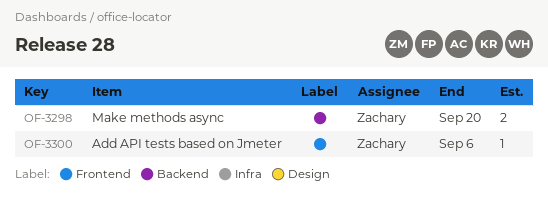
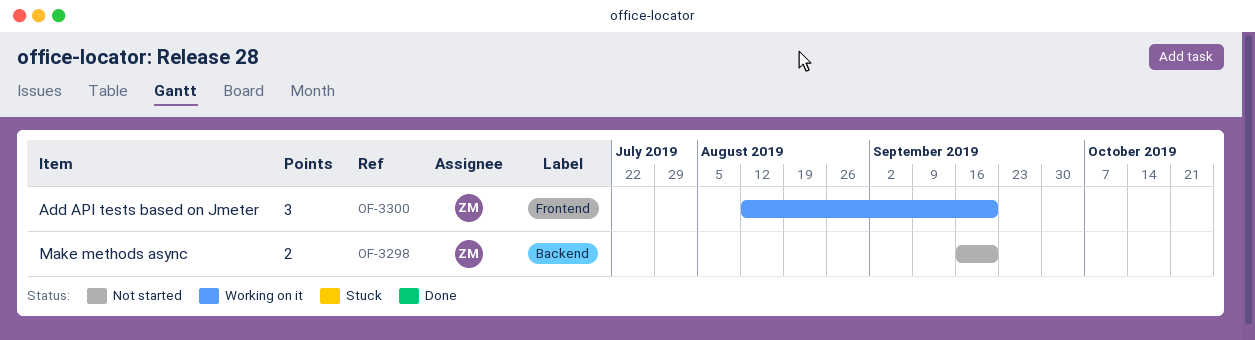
OF-3300, estimate: 1 -> 3
OF-3300, due: Sep 6 -> Sep 20

